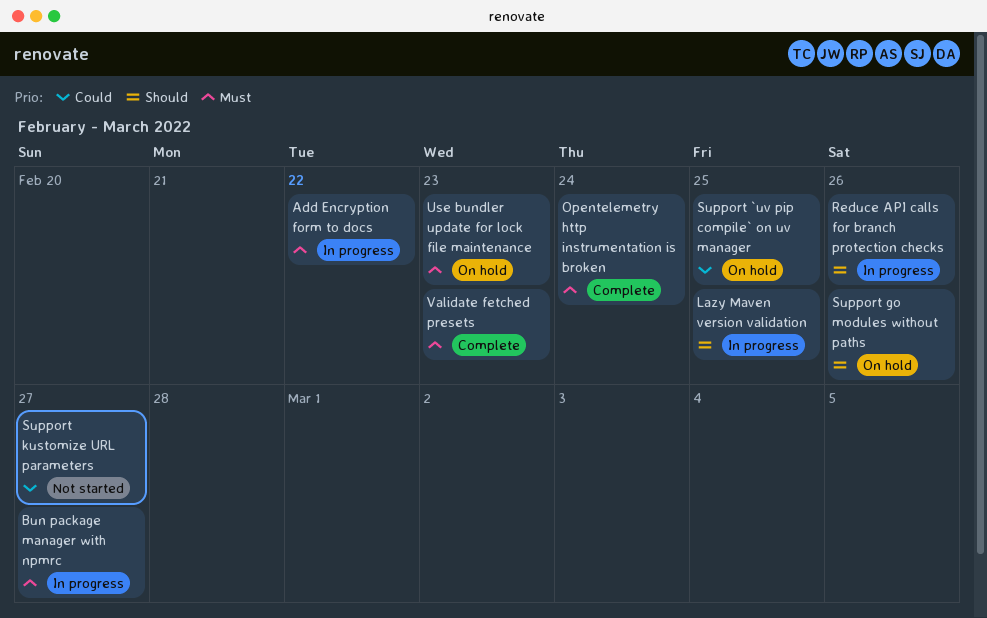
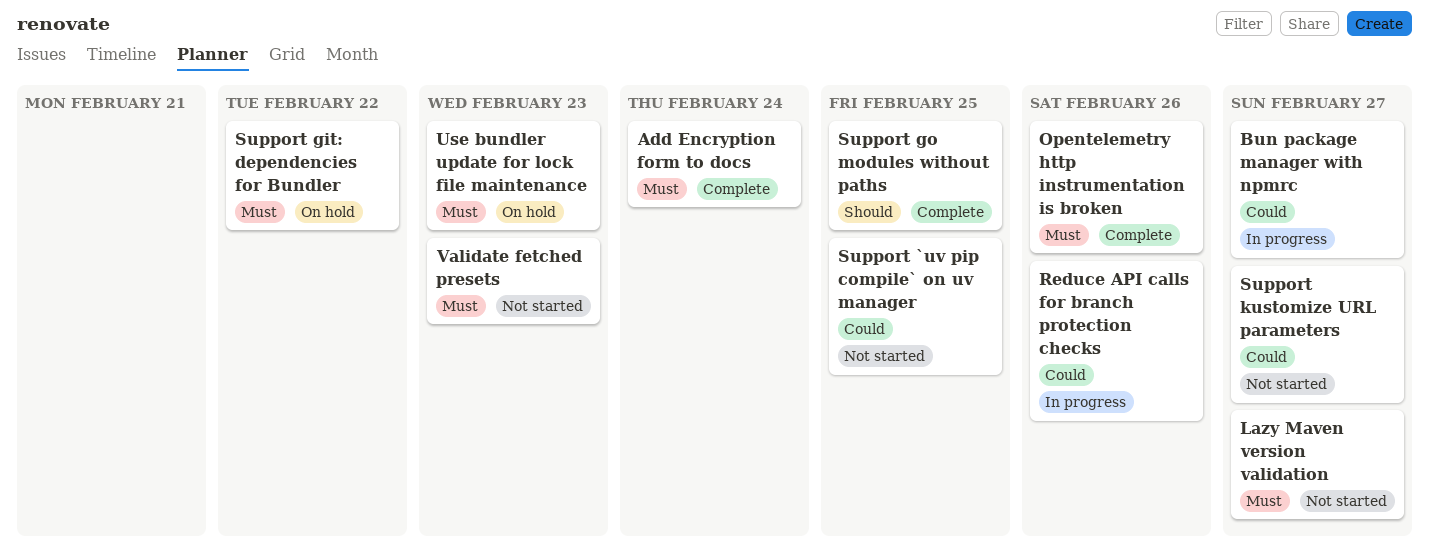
Add Encryption form to docs, status: In progress -> Complete
Add Encryption form to docs, due: Feb 22 -> Feb 24
Bun package manager with npmrc, priority: Must -> Could
Lazy Maven version validation, status: In progress -> Not started
Lazy Maven version validation, priority: Should -> Must
Lazy Maven version validation, due: Feb 25 -> Feb 27
Opentelemetry http instrumentation is broken, due: Feb 24 -> Feb 26
Reduce API calls for branch protection checks, priority: Should -> Could
Support `uv pip compile` on uv manager, status: On hold -> Not started
Support git: dependencies for Bundler: none -> present
Support go modules without paths, status: On hold -> Complete
Support go modules without paths, due: Feb 26 -> Feb 25
Validate fetched presets, status: Complete -> Not started

